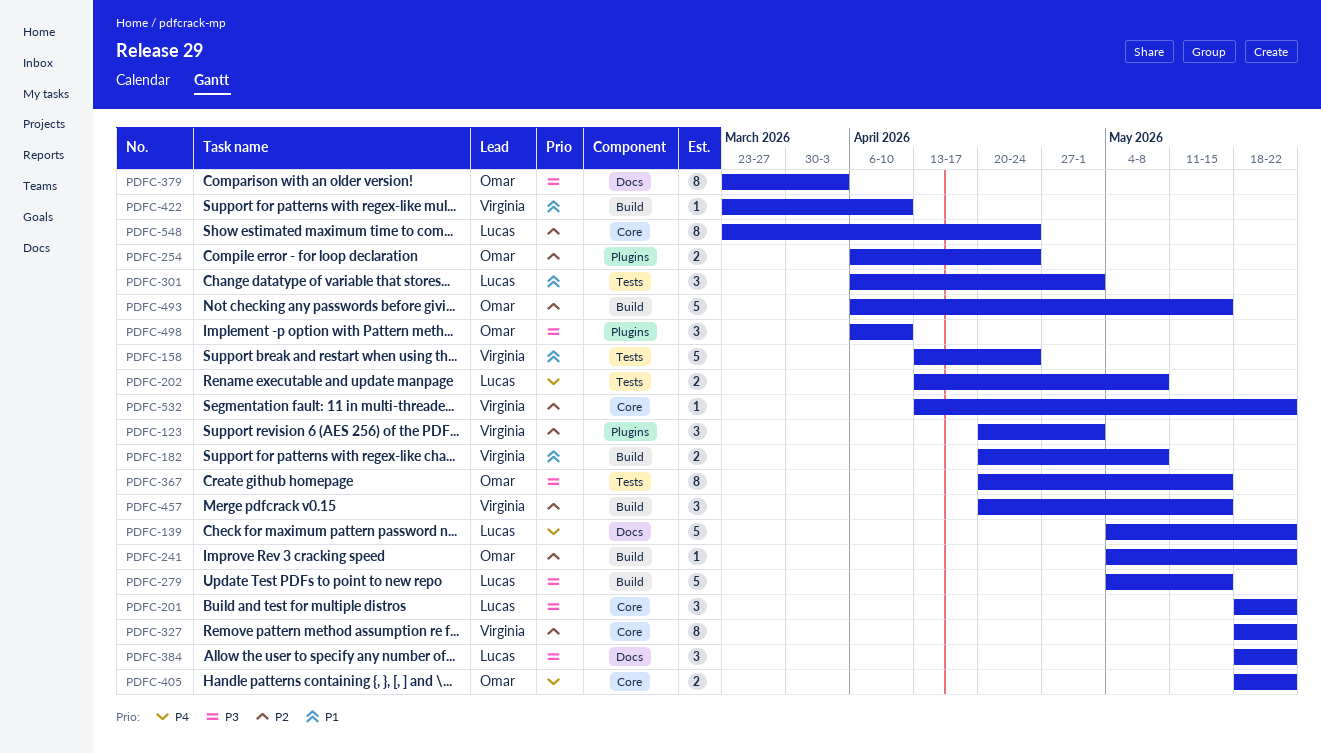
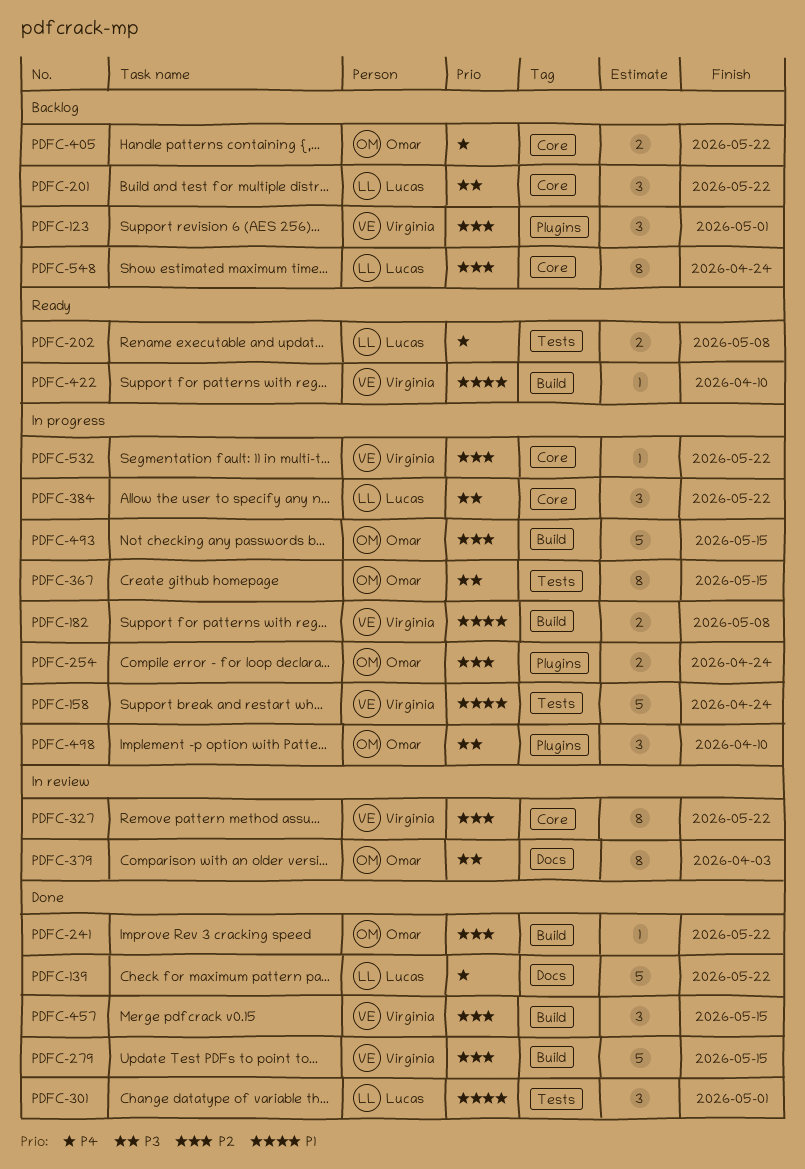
PDFC-279, owner: Lucas -> Virginia
PDFC-279, priority: P3 -> P2
PDFC-384, label: Docs -> Core

